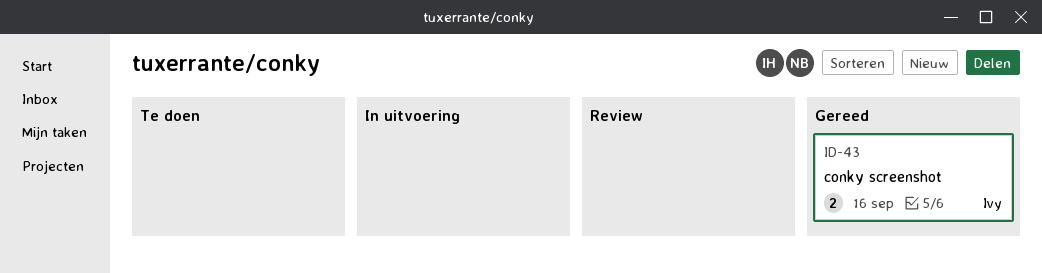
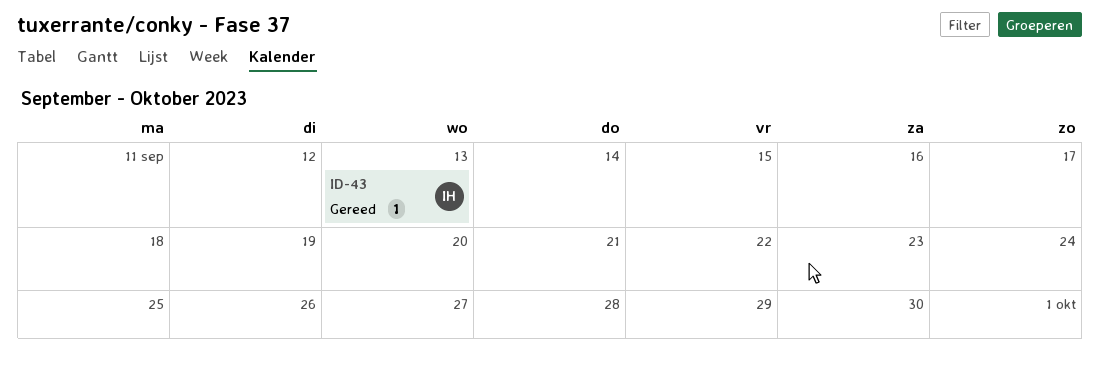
ID-43, estimate: 2 -> 1
ID-43, due: Sep 16 -> Sep 13

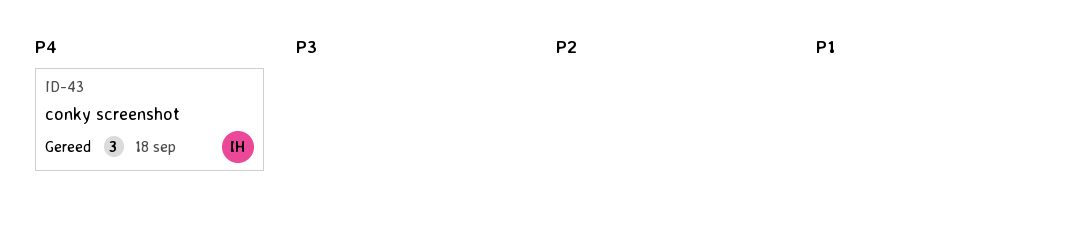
ID-43, estimate: 1 -> 3
ID-43, due: Sep 13 -> Sep 18

